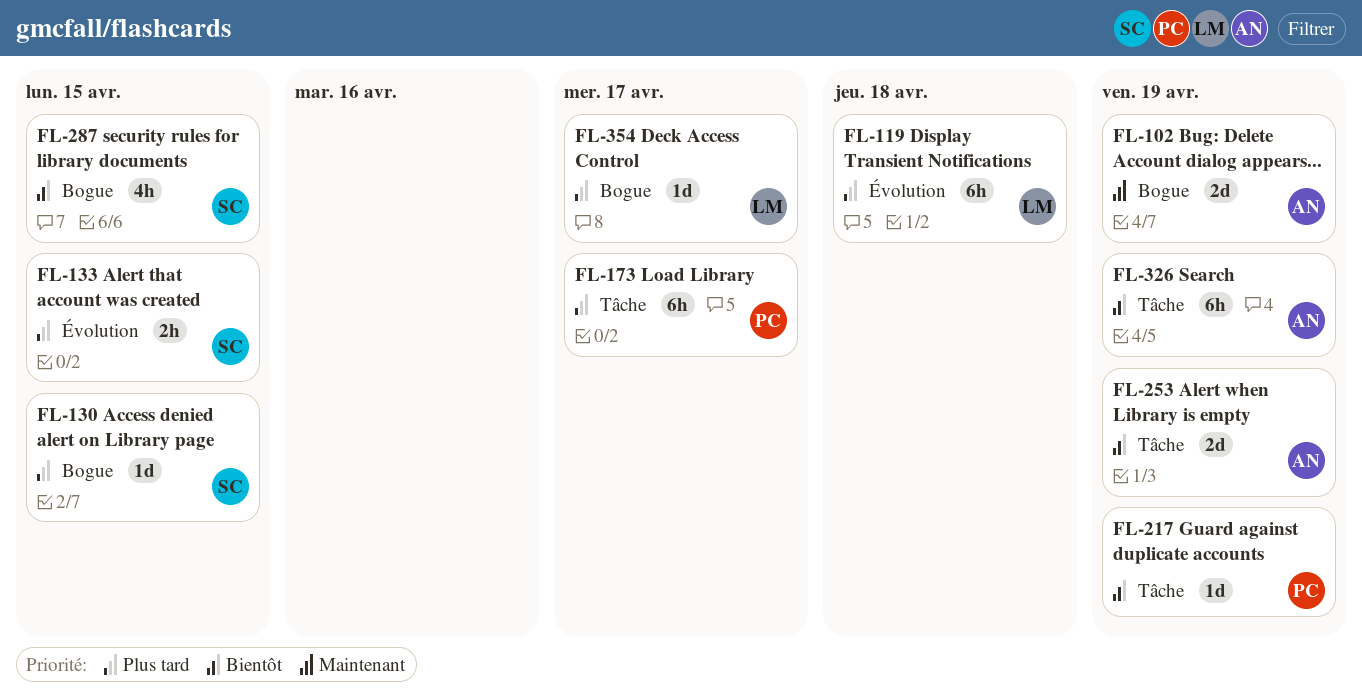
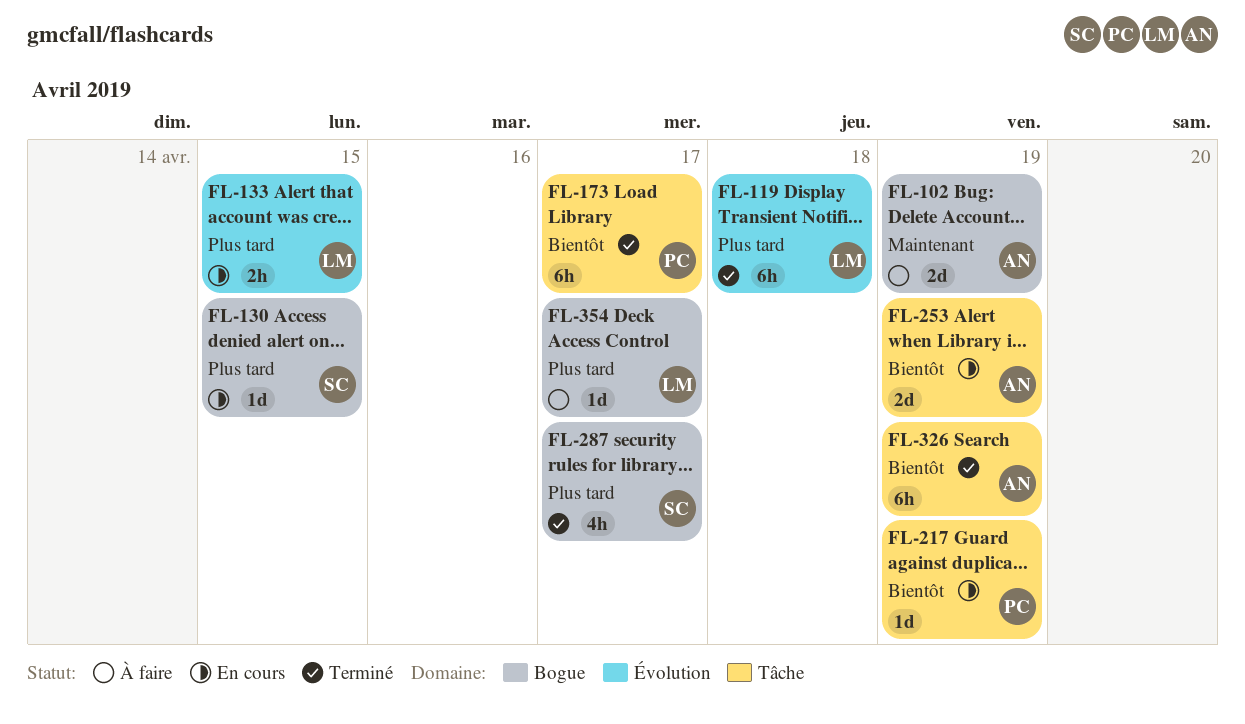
FL-133, owner: SC -> LM
FL-173, priority: Plus tard -> Bientôt
FL-287, priority: Bientôt -> Plus tard
FL-287, due: Apr 15 -> Apr 17

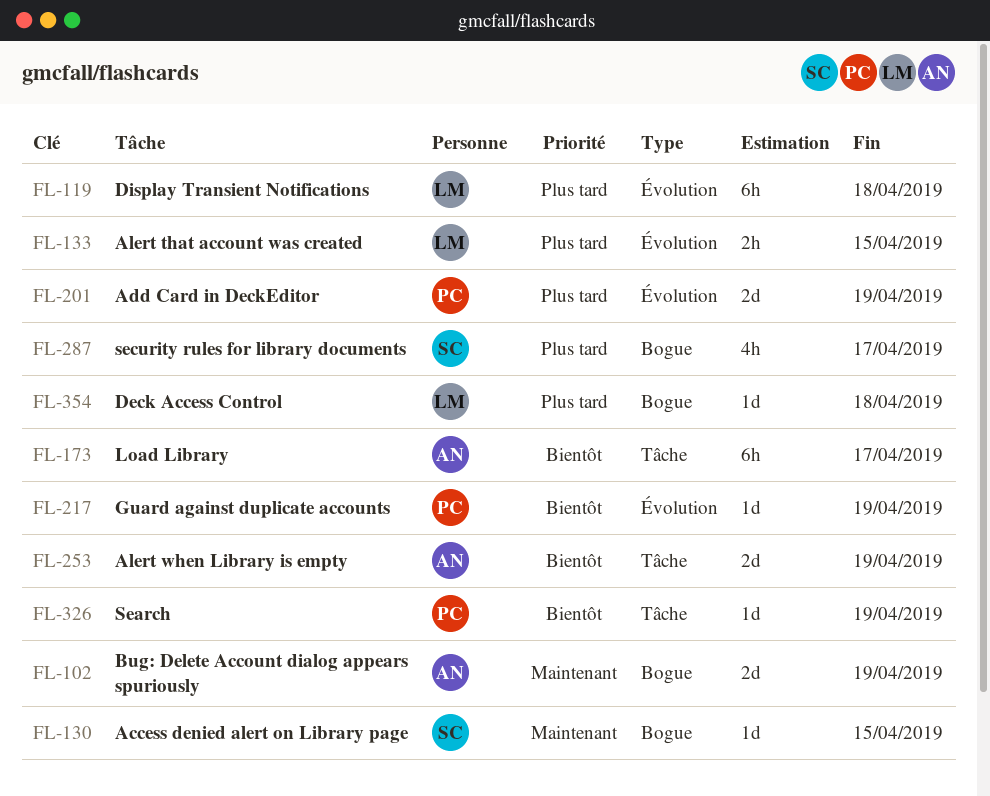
FL-130, priority: Plus tard -> Maintenant
FL-173, owner: PC -> AN
FL-201: none -> present
FL-217, label: Tâche -> Évolution
FL-326, owner: AN -> PC
FL-326, estimate: 6h -> 1d
FL-354, due: Apr 17 -> Apr 18

